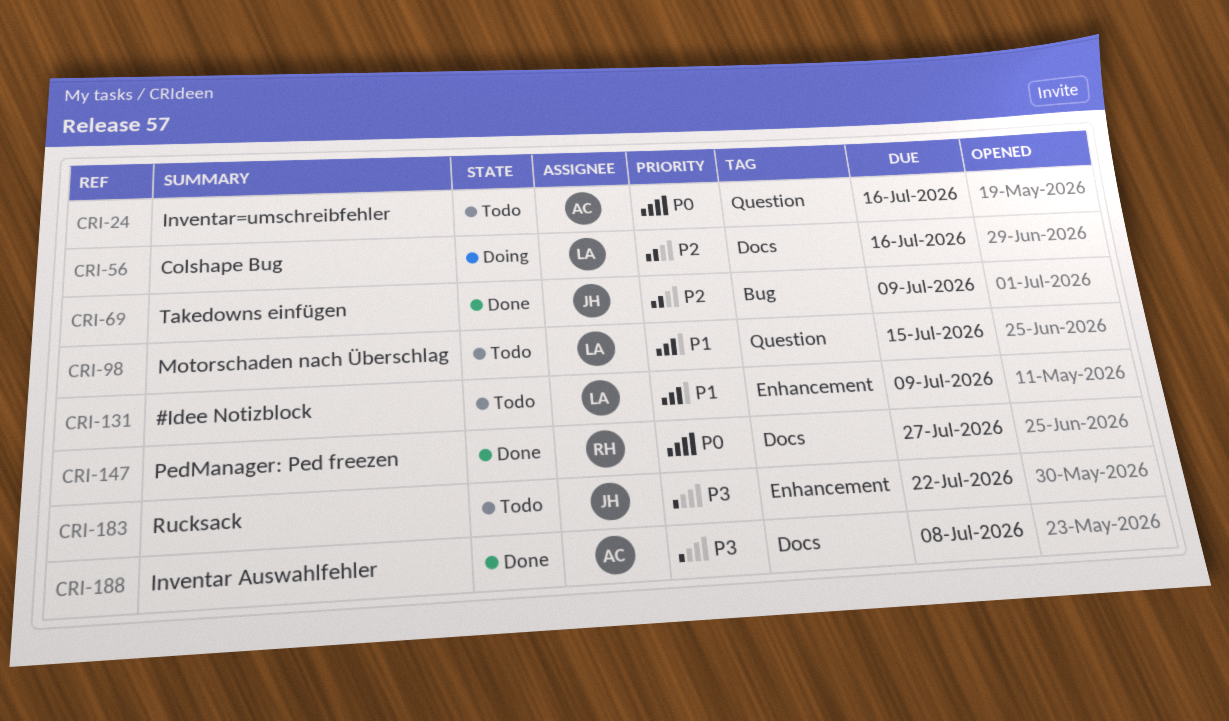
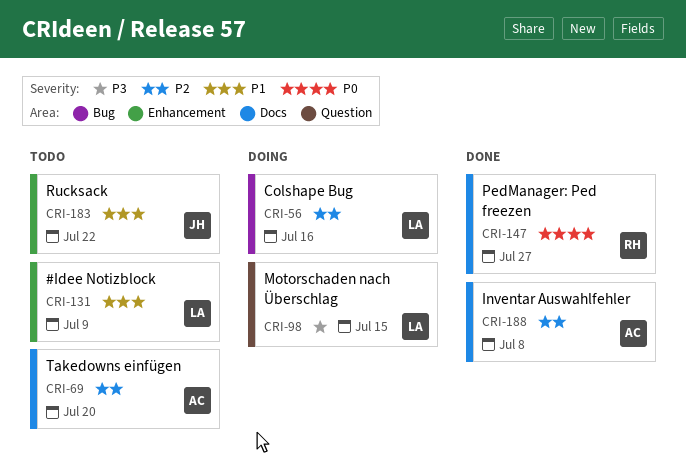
CRI-24: present -> none
CRI-56, label: Docs -> Bug
CRI-69, status: Done -> Todo
CRI-69, owner: JH -> AC
CRI-69, label: Bug -> Docs
CRI-69, due: Jul 9 -> Jul 20
CRI-98, status: Todo -> Doing
CRI-98, priority: P1 -> P3
CRI-183, priority: P3 -> P1
CRI-188, priority: P3 -> P2

